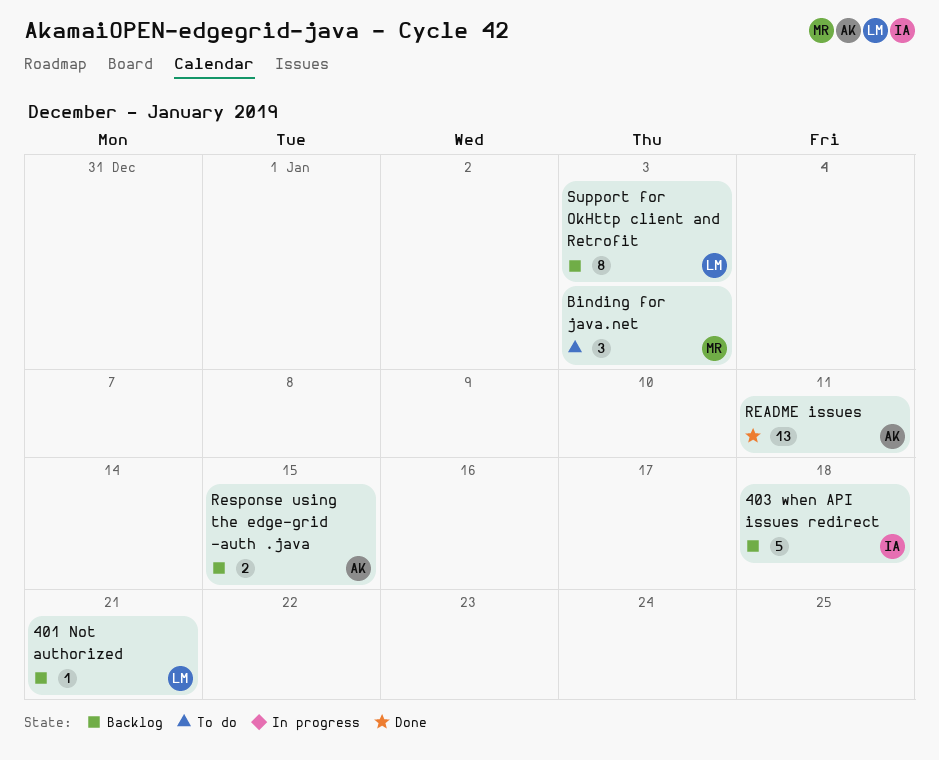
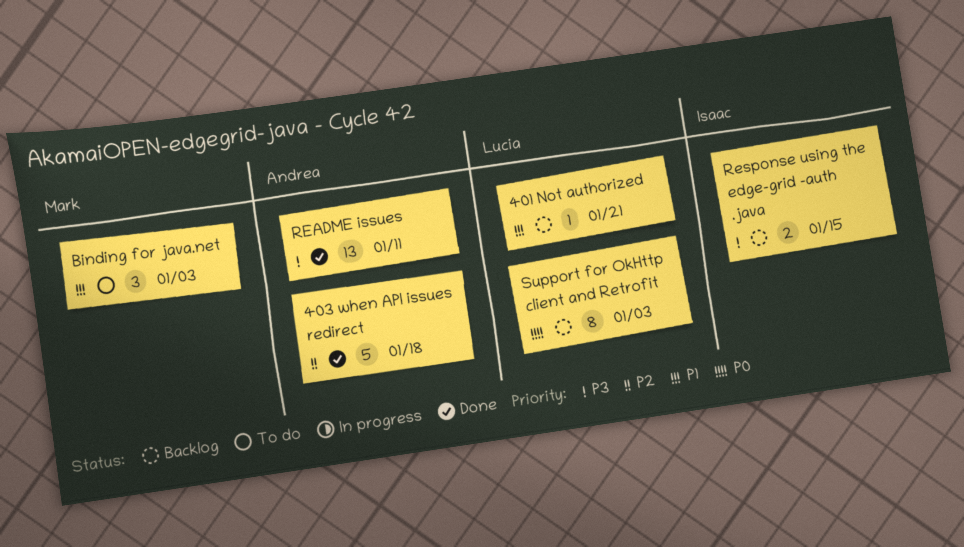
403 when API issues redirect, status: Backlog -> Done
403 when API issues redirect, owner: Isaac -> Andrea
Response using the edge-grid -auth .java, owner: Andrea -> Isaac

